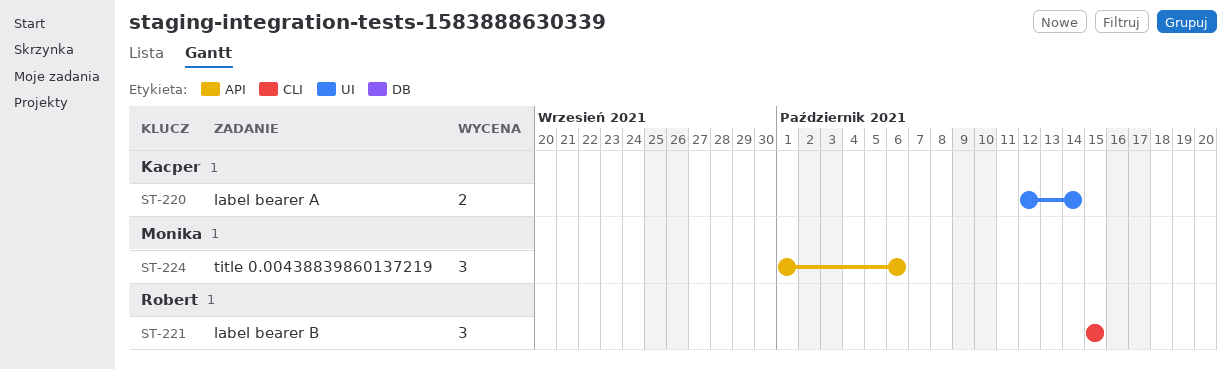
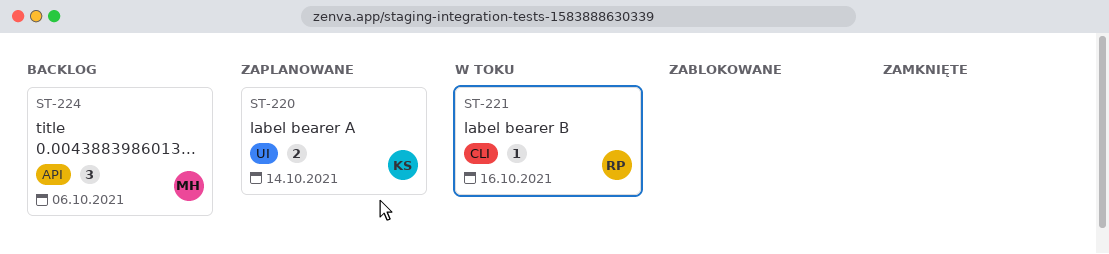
ST-221, estimate: 3 -> 1
ST-221, due: Oct 15 -> Oct 16

